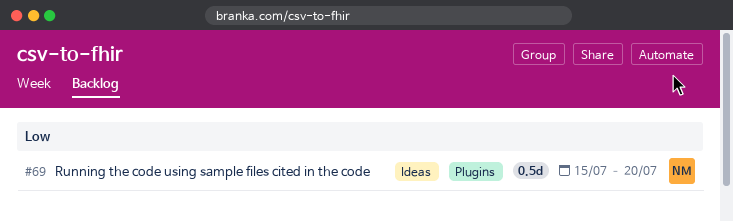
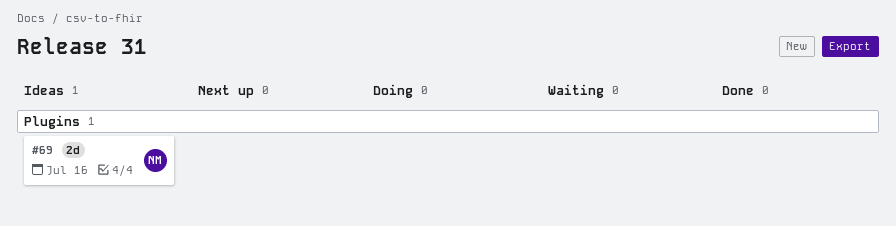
#69, estimate: 0.5d -> 2d
#69, due: Jul 20 -> Jul 16

